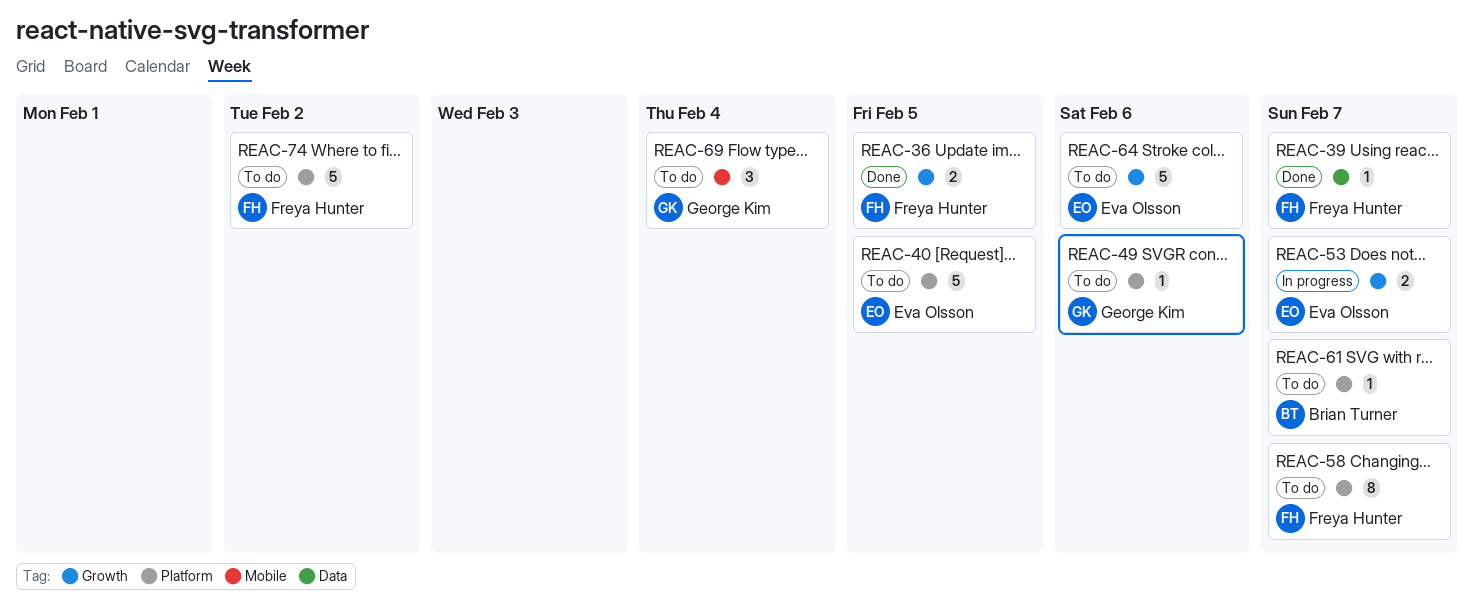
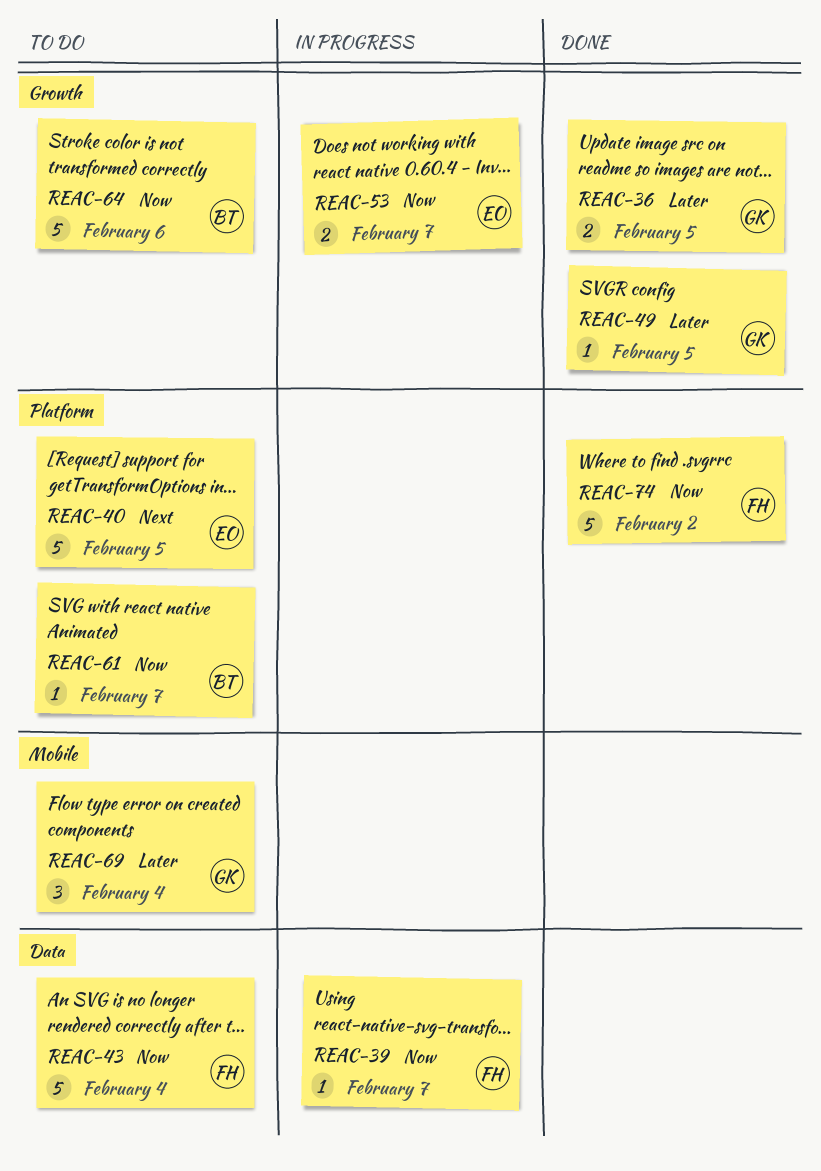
REAC-36, owner: Freya Hunter -> George Kim
REAC-39, status: Done -> In progress
REAC-43: none -> present
REAC-49, status: To do -> Done
REAC-49, label: Platform -> Growth
REAC-49, due: Feb 6 -> Feb 5
REAC-58: present -> none
REAC-64, owner: Eva Olsson -> Brian Turner
REAC-74, status: To do -> Done

